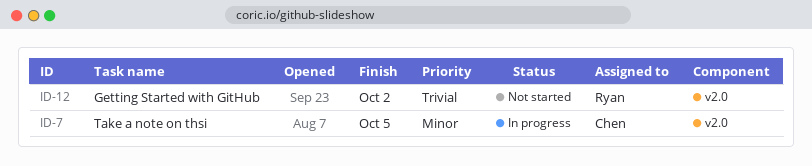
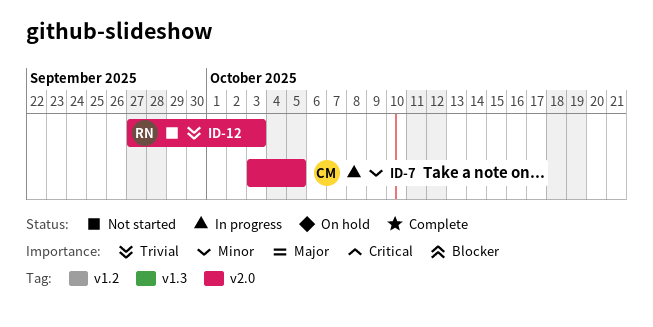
ID-12, due: Oct 2 -> Oct 3

